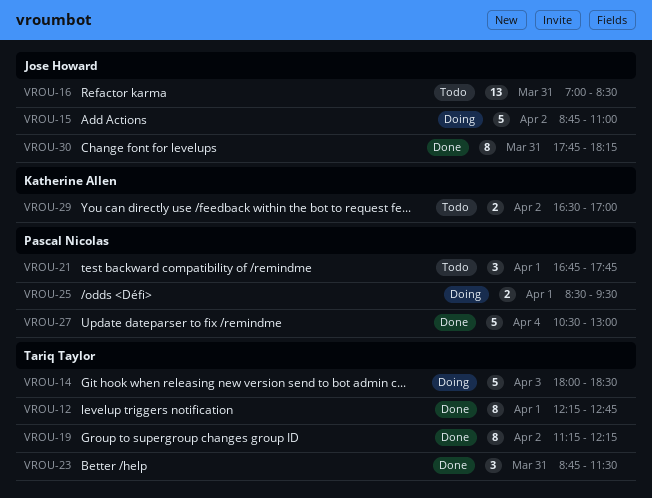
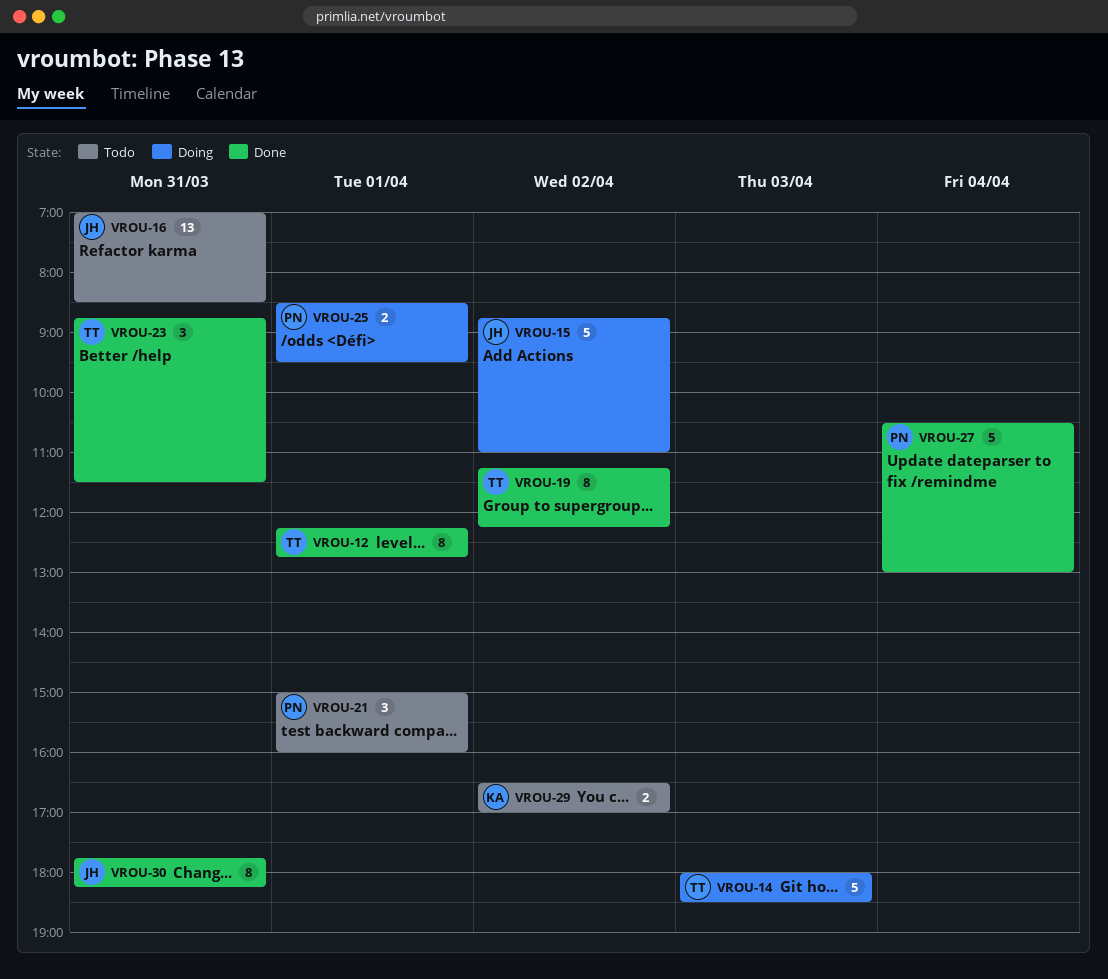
VROU-21, begins: 16:45 -> 15:00
VROU-21, ends: 17:45 -> 16:00

